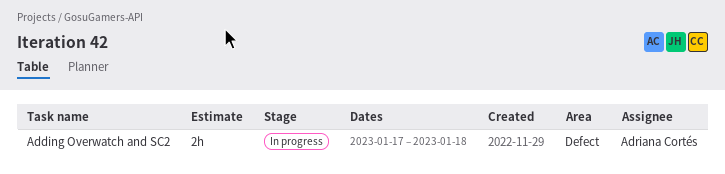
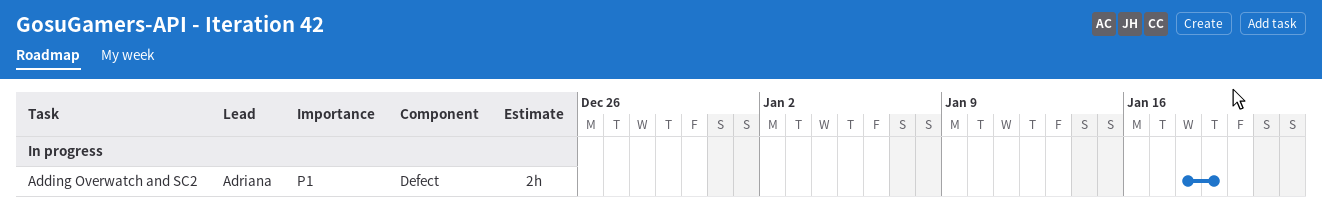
Adding Overwatch and SC2, start: Jan 17 -> Jan 18
Adding Overwatch and SC2, due: Jan 18 -> Jan 19

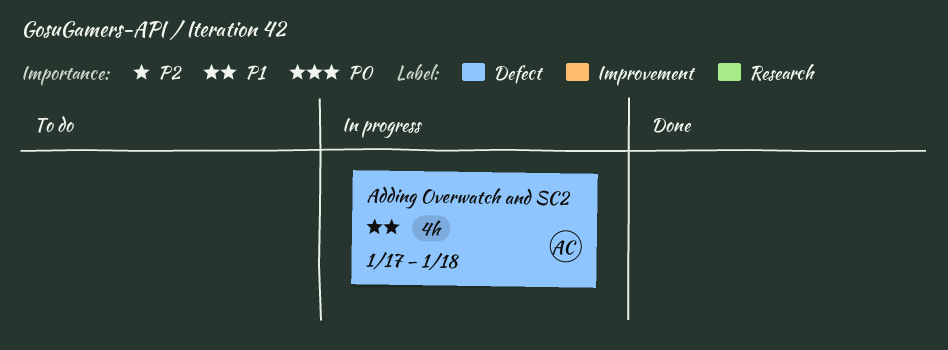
Adding Overwatch and SC2, estimate: 2h -> 4h
Adding Overwatch and SC2, start: Jan 18 -> Jan 17
Adding Overwatch and SC2, due: Jan 19 -> Jan 18

